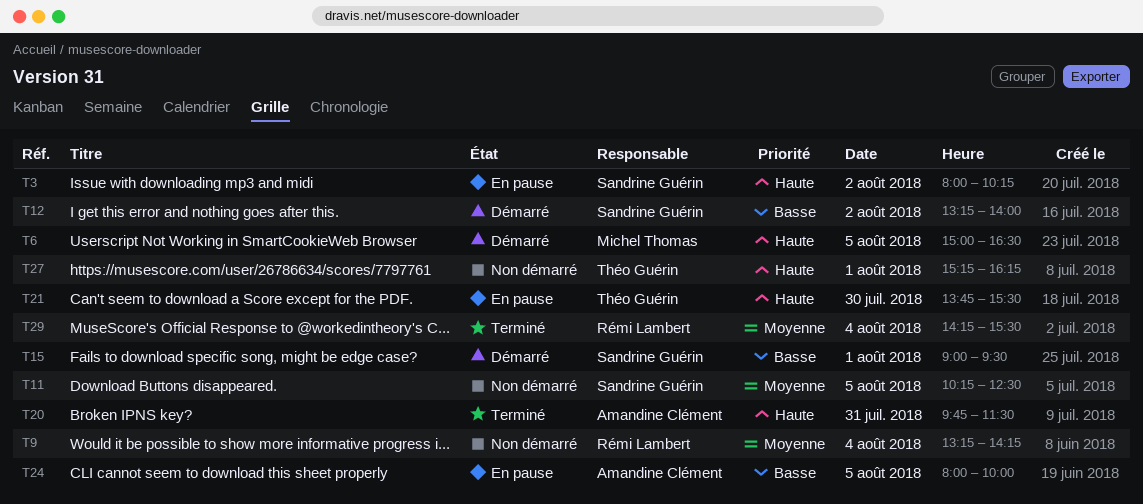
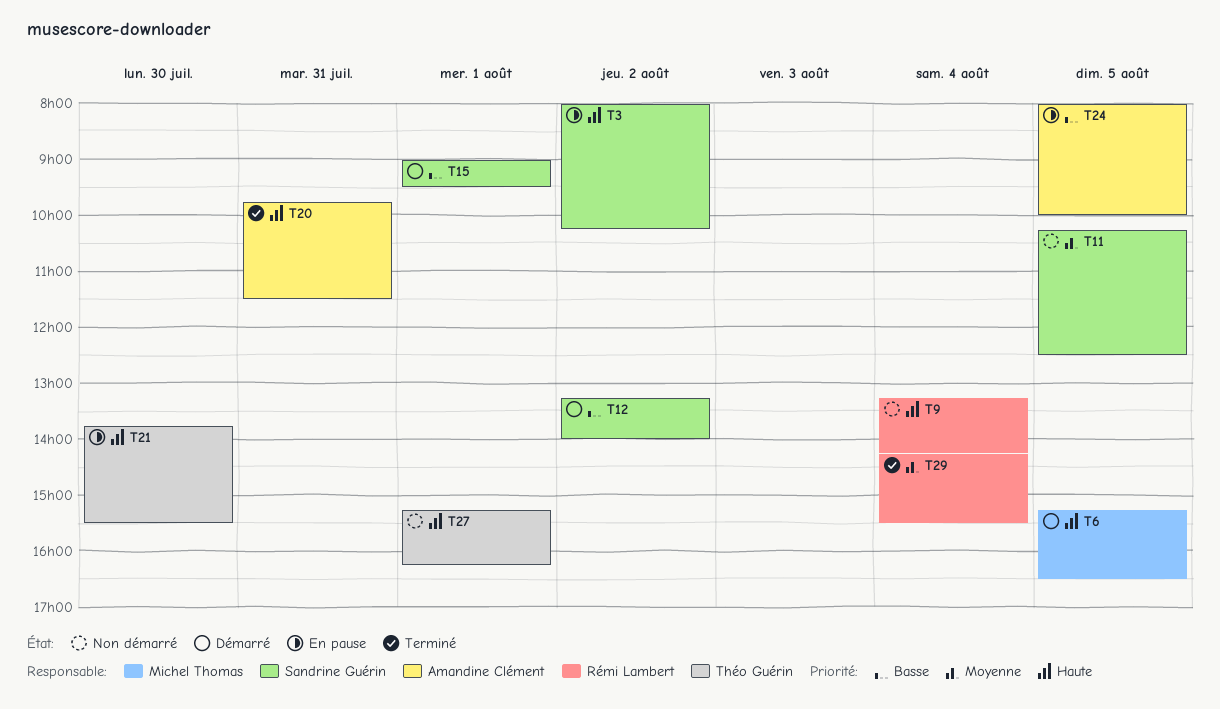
T6, begins: 15:00 -> 15:15
T9, priority: Moyenne -> Haute

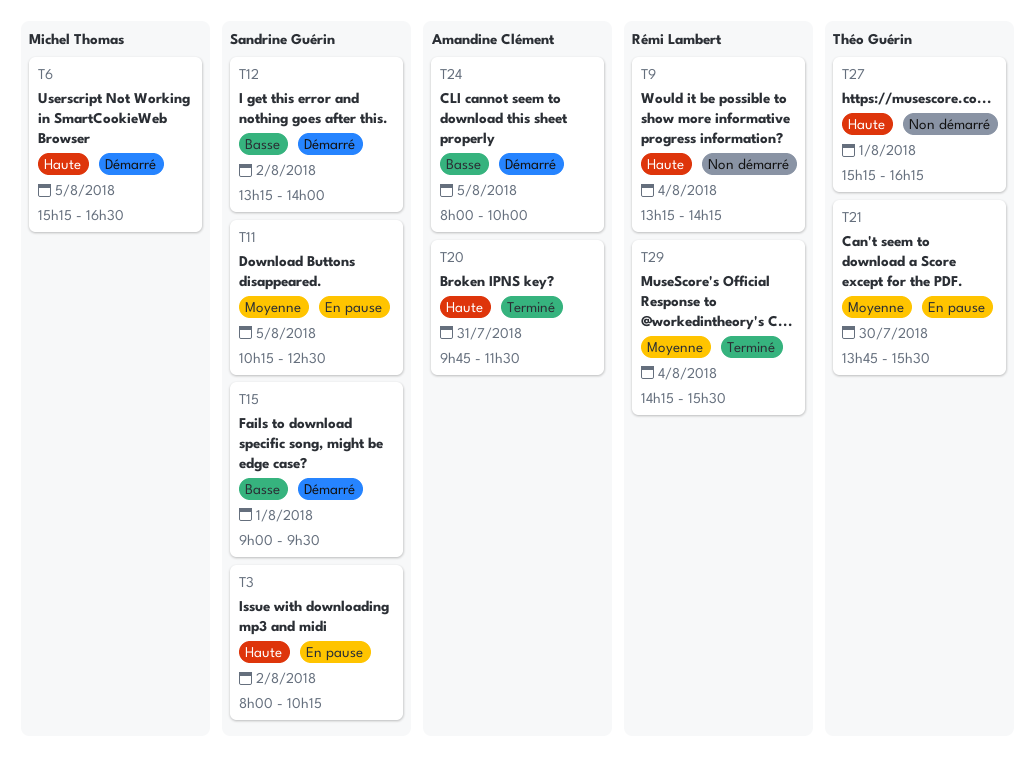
T11, status: Non démarré -> En pause
T21, priority: Haute -> Moyenne
T24, status: En pause -> Démarré

